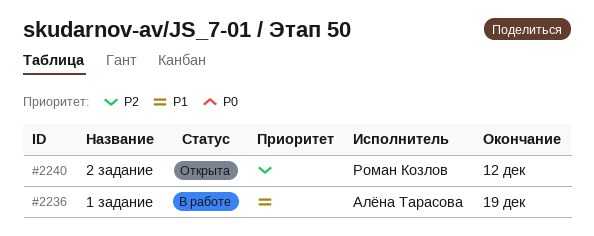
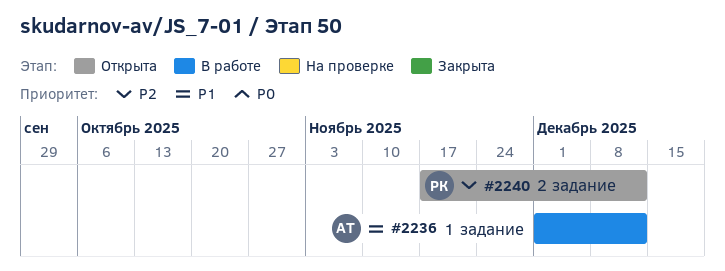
#2236, due: Dec 19 -> Dec 12

